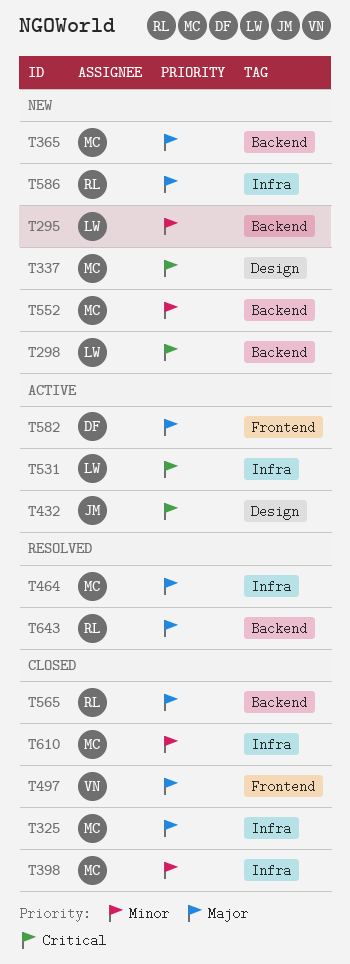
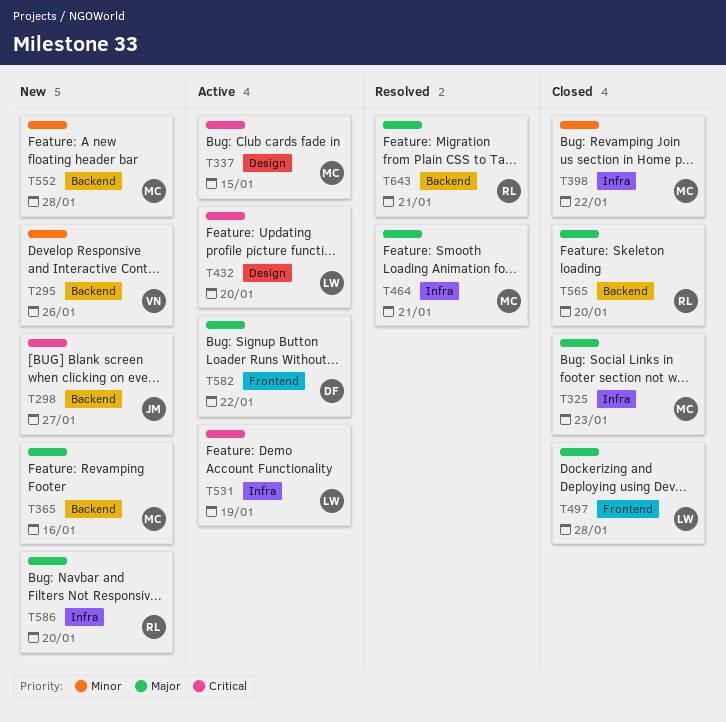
T295, owner: LW -> VN
T298, owner: LW -> JM
T337, status: New -> Active
T432, owner: JM -> LW
T497, owner: VN -> LW
T610: present -> none

